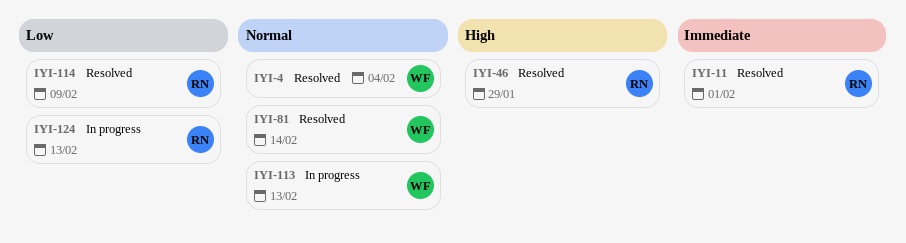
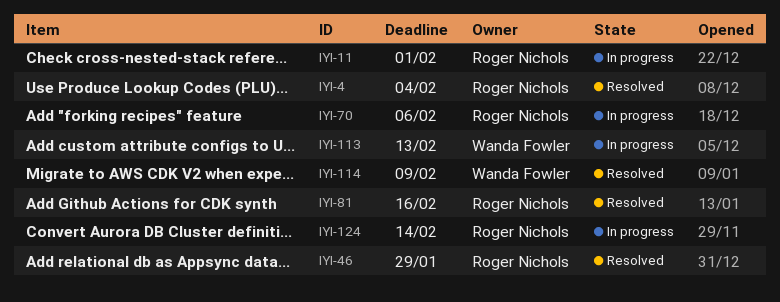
IYI-4, owner: Wanda Fowler -> Roger Nichols
IYI-11, status: Resolved -> In progress
IYI-70: none -> present
IYI-81, owner: Wanda Fowler -> Roger Nichols
IYI-81, due: Feb 14 -> Feb 16
IYI-114, owner: Roger Nichols -> Wanda Fowler
IYI-124, due: Feb 13 -> Feb 14

